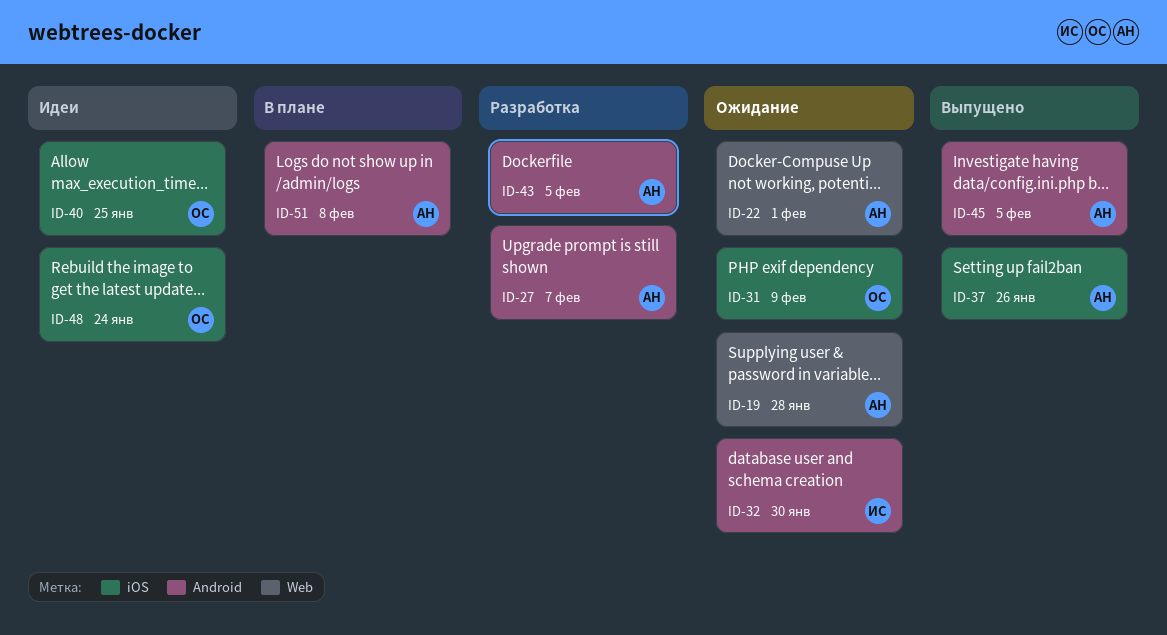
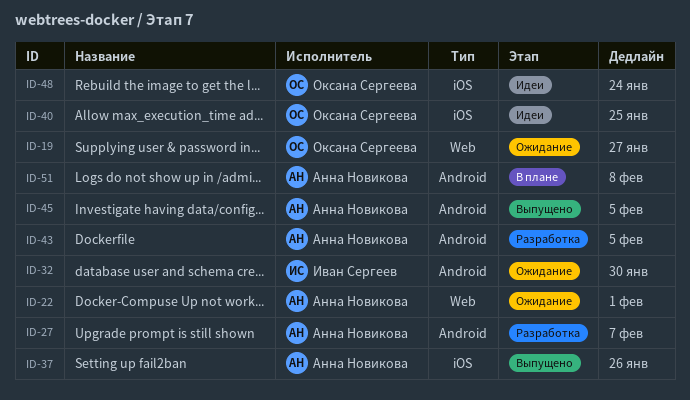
ID-19, owner: Анна Новикова -> Оксана Сергеева
ID-19, due: Jan 28 -> Jan 27
ID-31: present -> none

